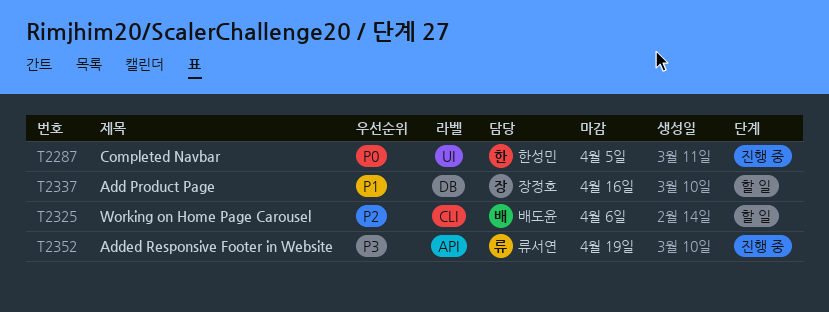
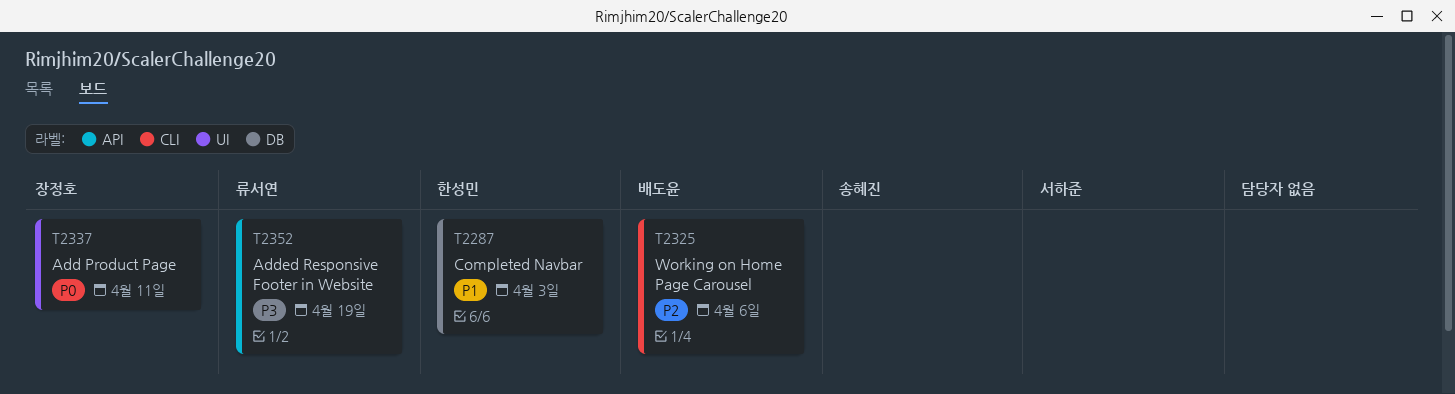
T2287, priority: P0 -> P1
T2287, label: UI -> DB
T2287, due: Apr 5 -> Apr 3
T2337, priority: P1 -> P0
T2337, label: DB -> UI
T2337, due: Apr 16 -> Apr 11

